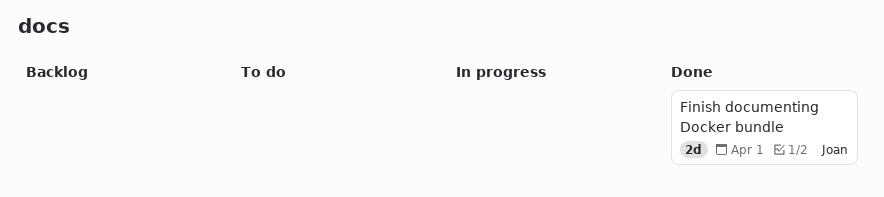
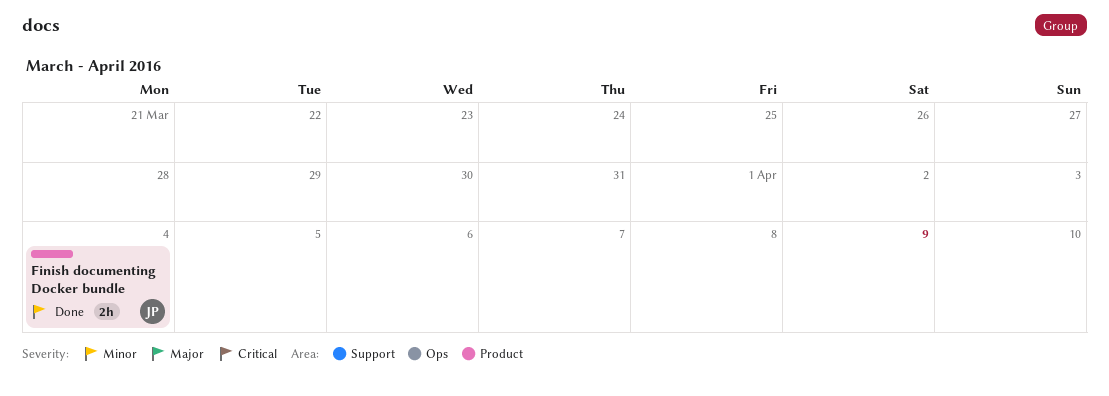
Finish documenting Docker bundle, estimate: 2d -> 2h
Finish documenting Docker bundle, due: Apr 1 -> Apr 4

